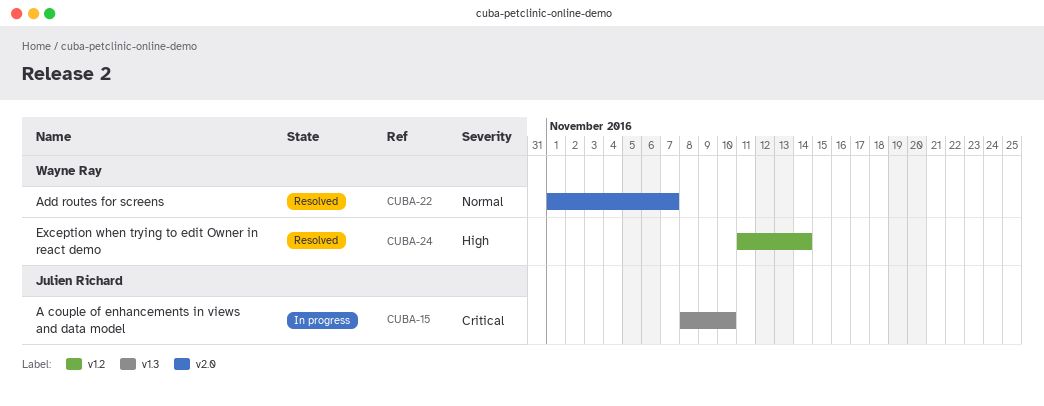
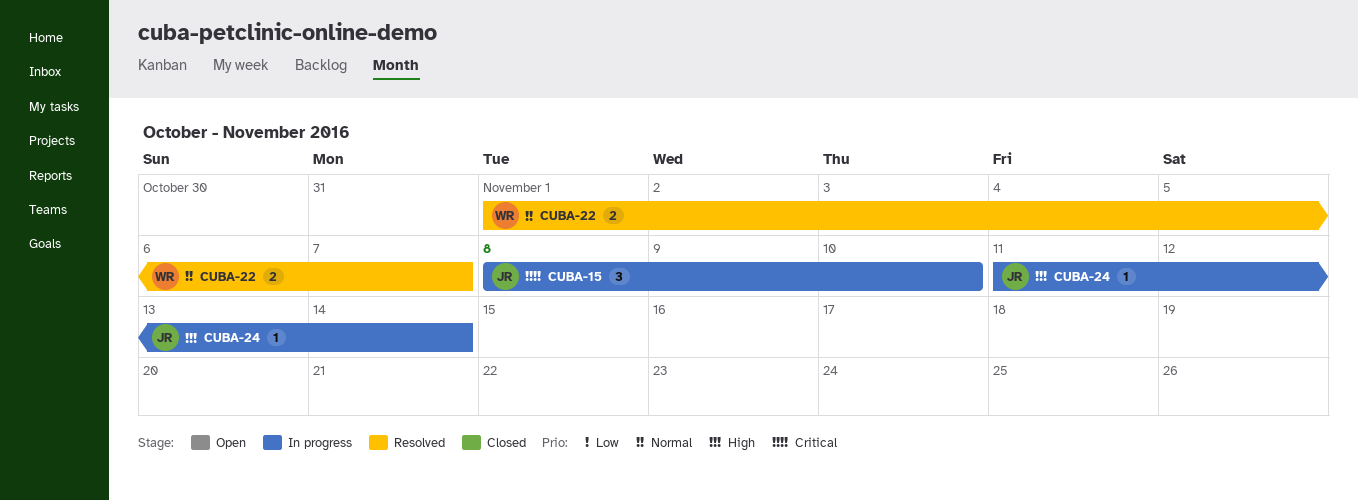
CUBA-24, status: Resolved -> In progress
CUBA-24, owner: Wayne Ray -> Julien Richard

